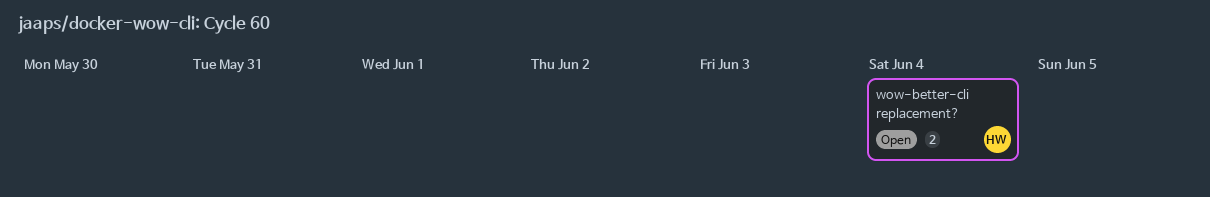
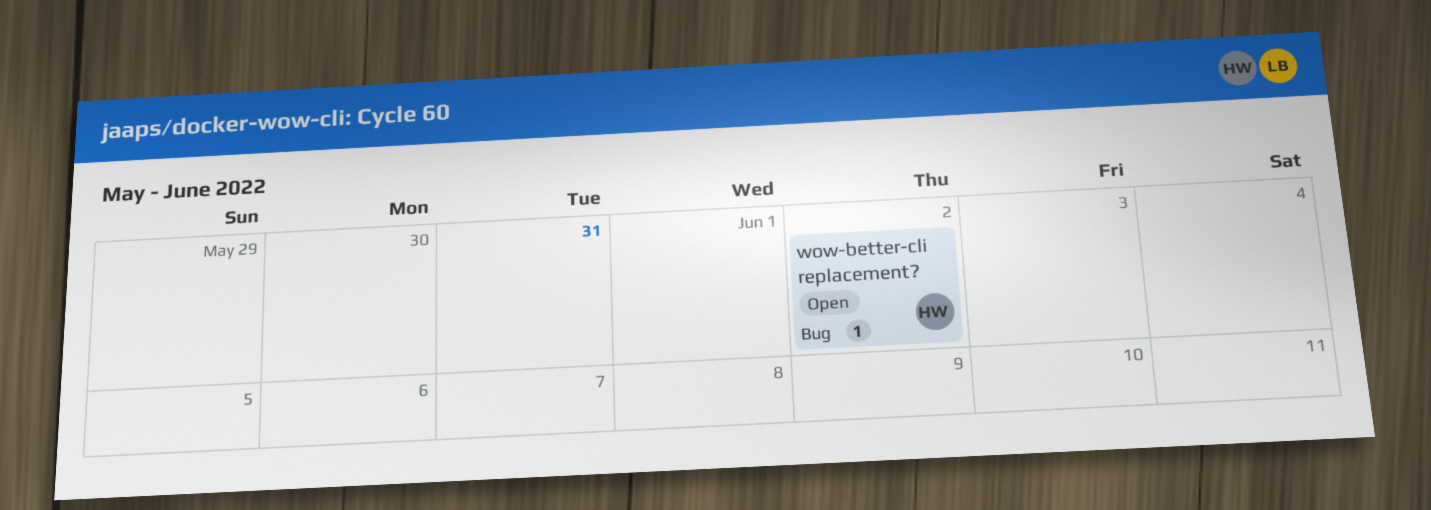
wow-better-cli replacement?, estimate: 2 -> 1
wow-better-cli replacement?, due: Jun 4 -> Jun 2

